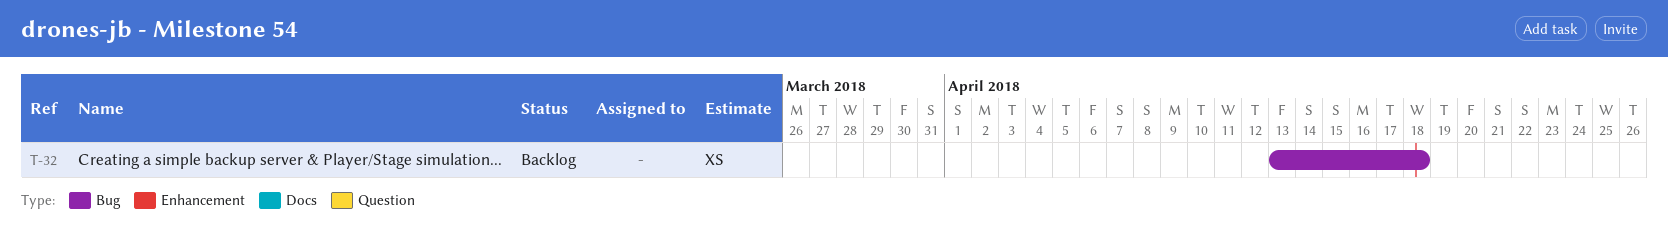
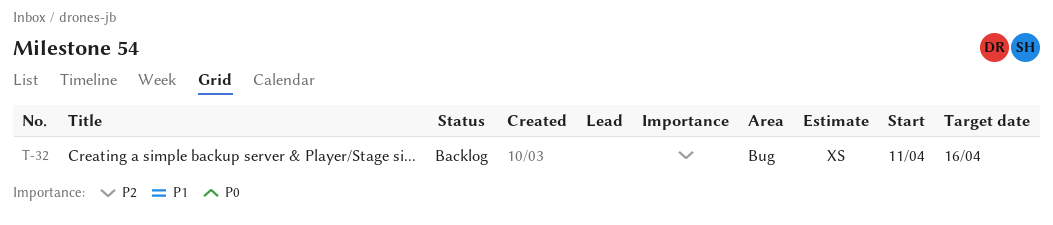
T-32, start: Apr 13 -> Apr 11
T-32, due: Apr 18 -> Apr 16

